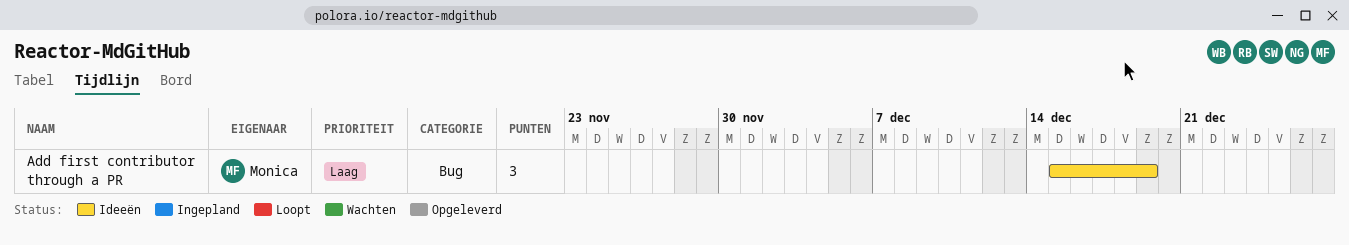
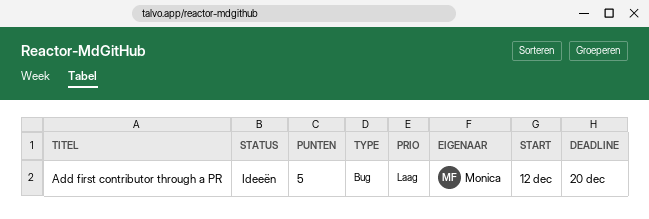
Add first contributor through a PR, estimate: 3 -> 5
Add first contributor through a PR, start: Dec 15 -> Dec 12
Add first contributor through a PR, due: Dec 19 -> Dec 20

